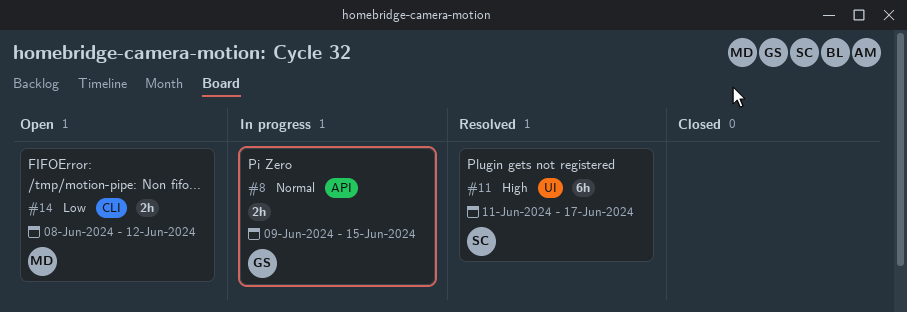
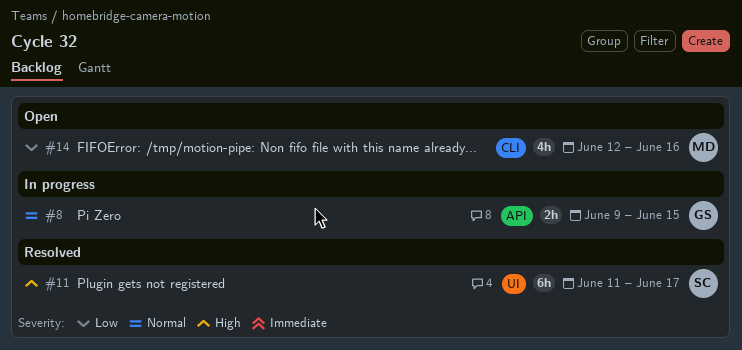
#14, estimate: 2h -> 4h
#14, start: Jun 8 -> Jun 12
#14, due: Jun 12 -> Jun 16

